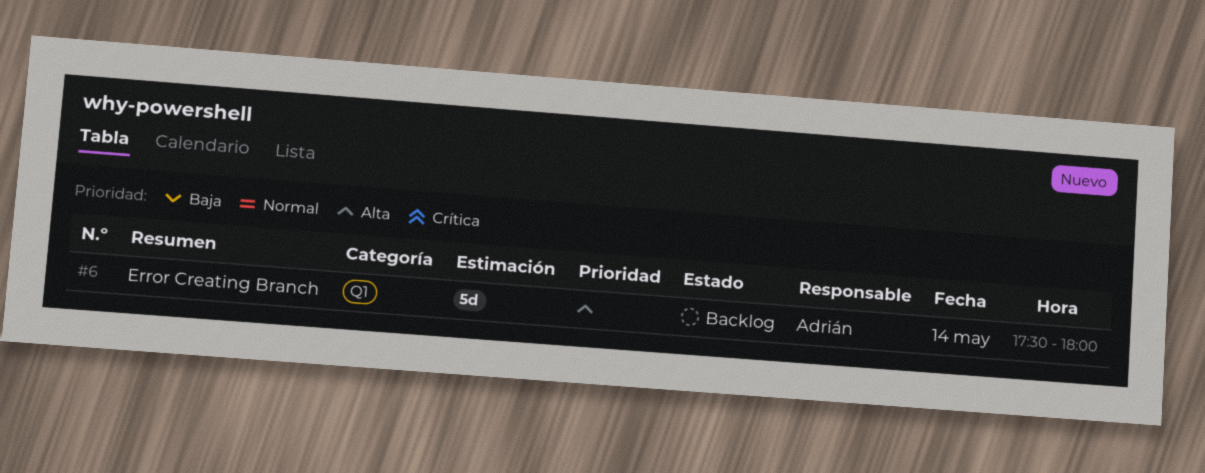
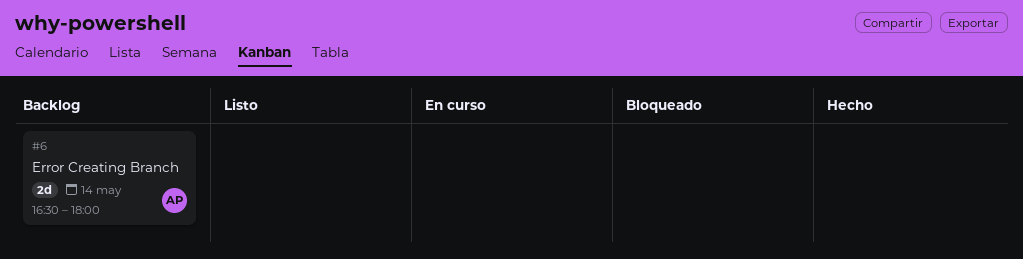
#6, estimate: 5d -> 2d
#6, begins: 17:30 -> 16:30

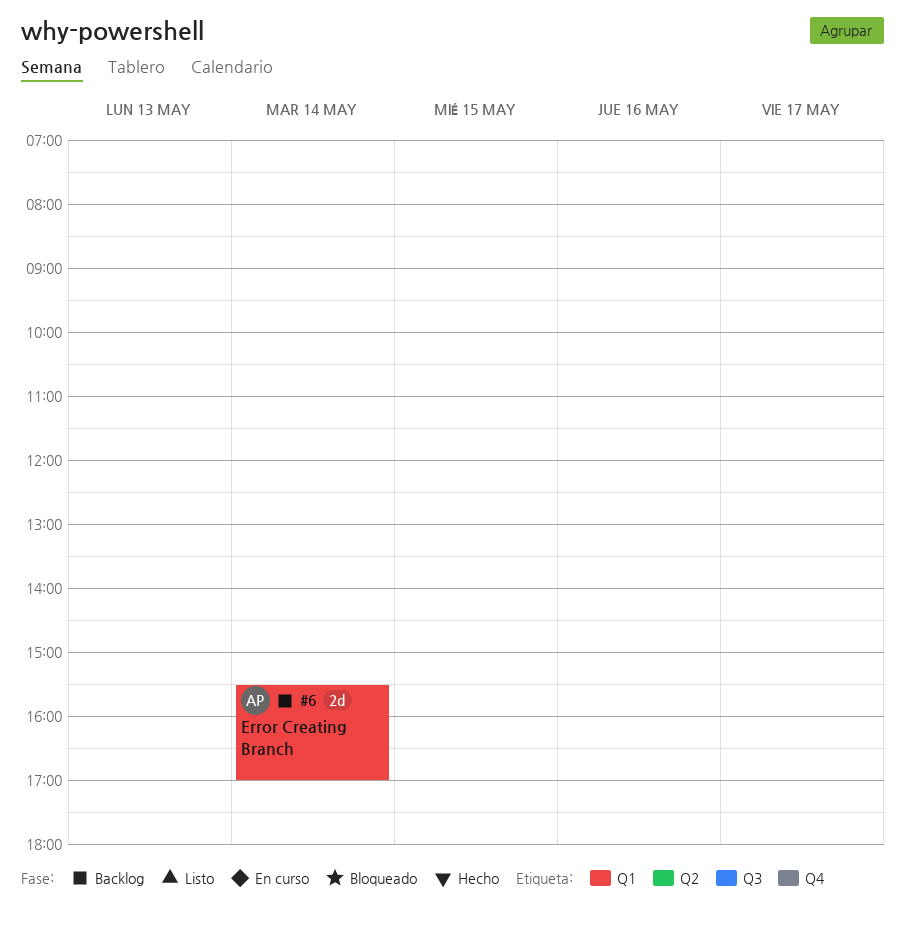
#6, begins: 16:30 -> 15:30
#6, ends: 18:00 -> 17:00

